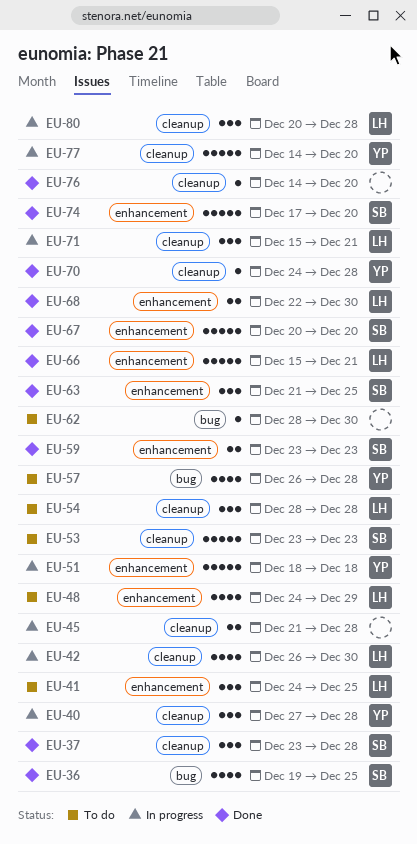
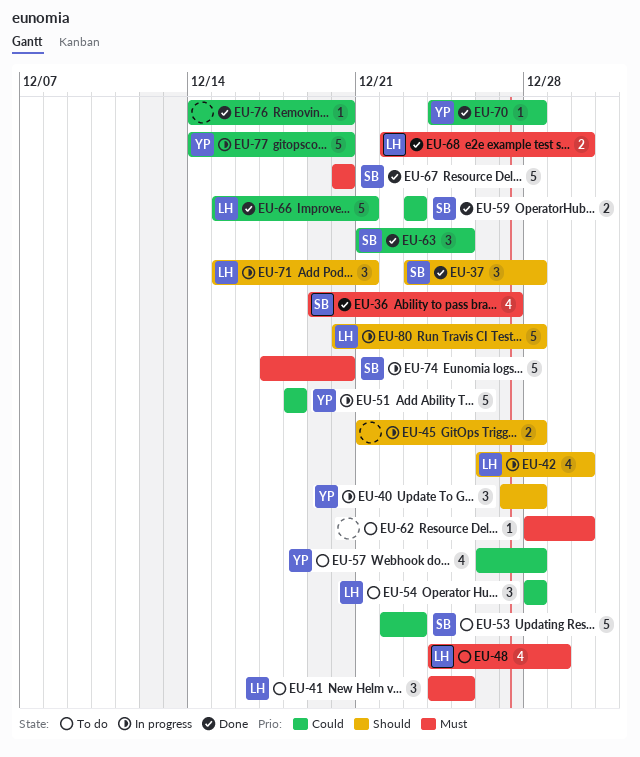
EU-36, due: Dec 25 -> Dec 27
EU-53, start: Dec 23 -> Dec 22
EU-74, status: Done -> In progress
EU-80, estimate: 3 -> 5

